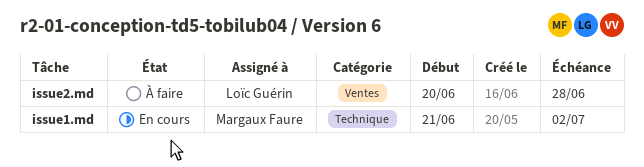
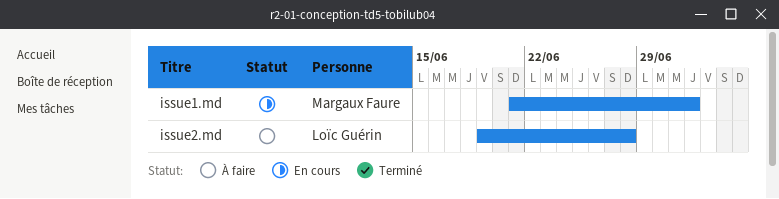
issue2.md, start: Jun 20 -> Jun 19

